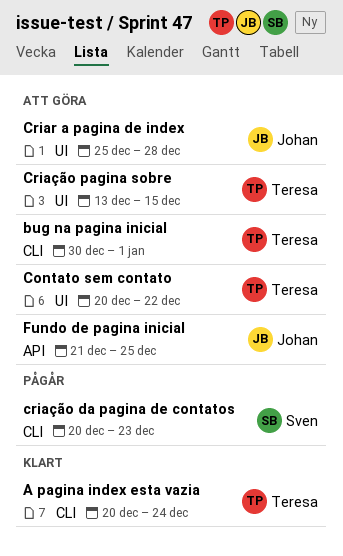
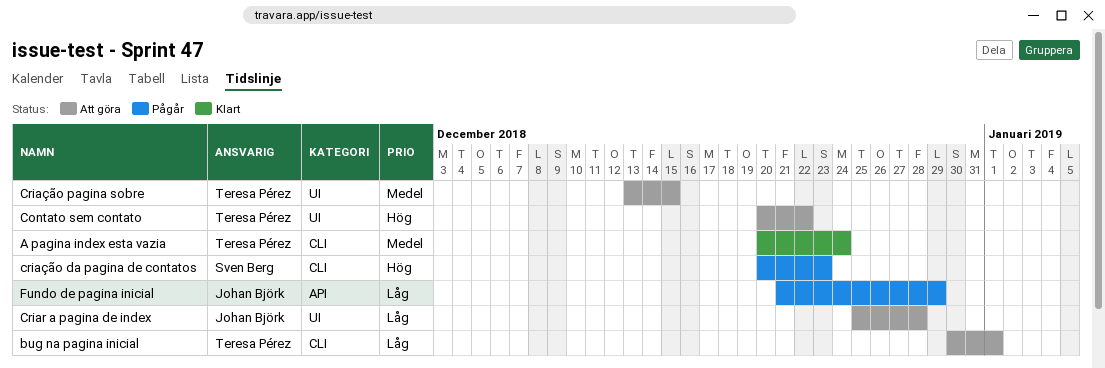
Fundo de pagina inicial, status: Att göra -> Pågår
Fundo de pagina inicial, due: Dec 25 -> Dec 29

